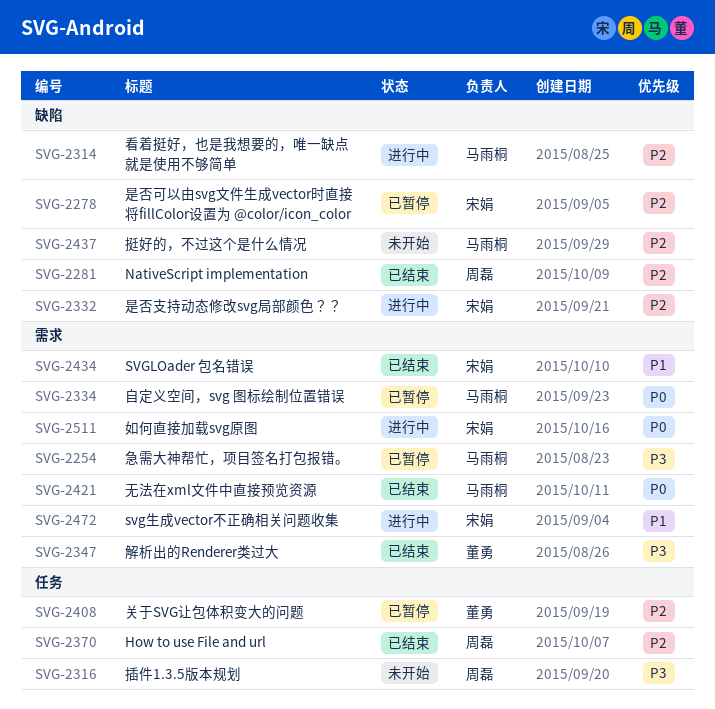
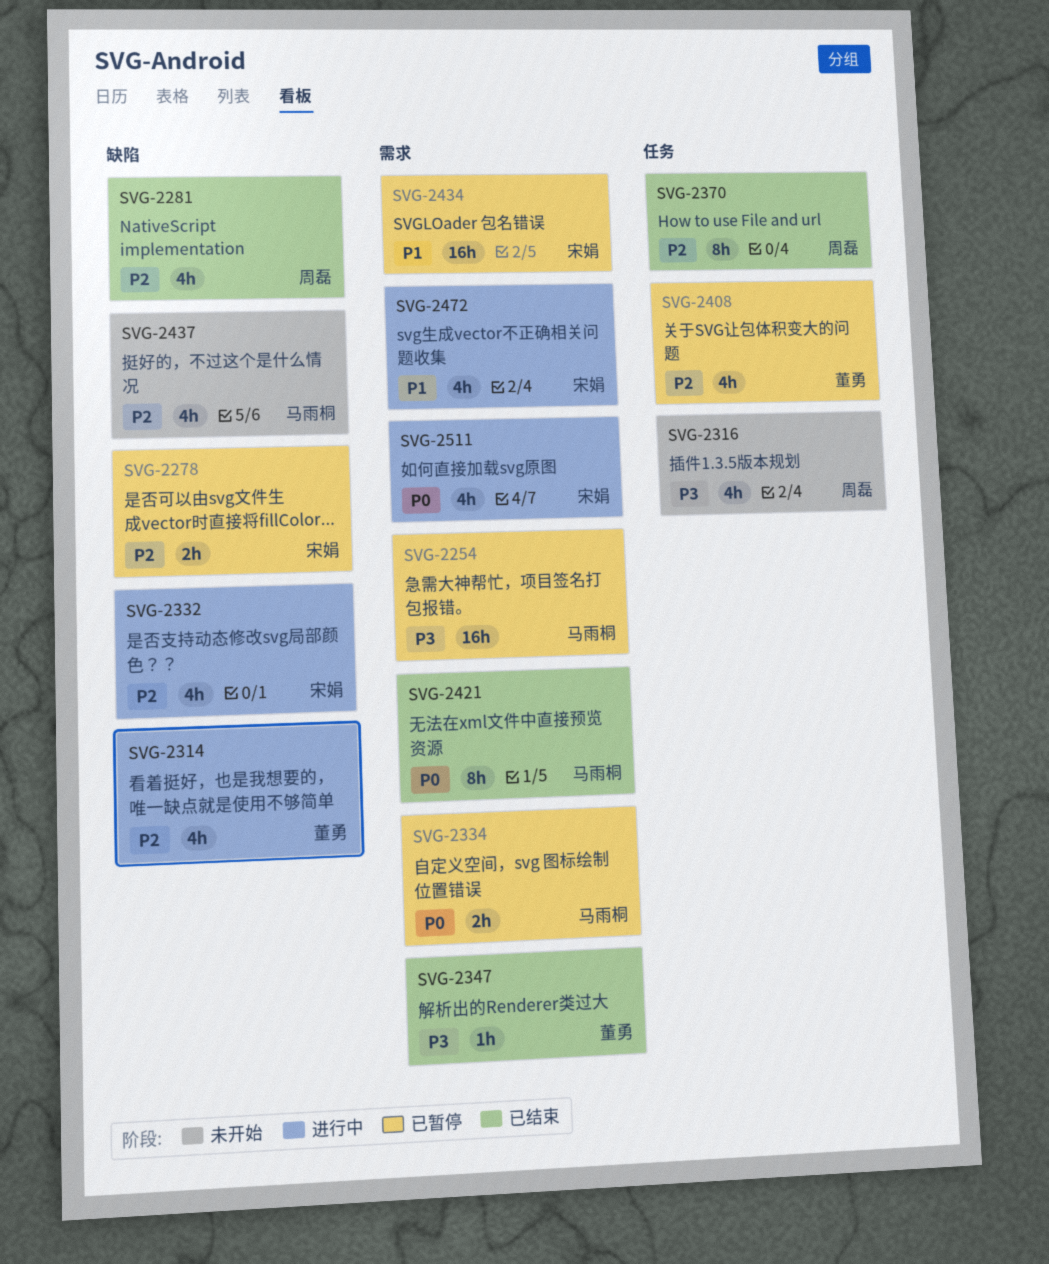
SVG-2314, owner: 马雨桐 -> 董勇
SVG-2434, status: 已结束 -> 已暂停

